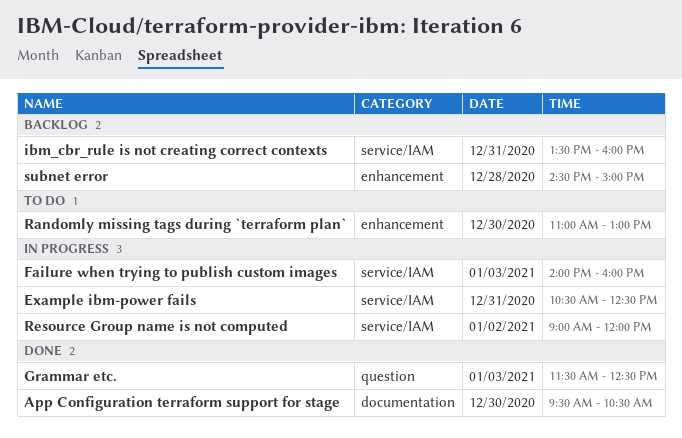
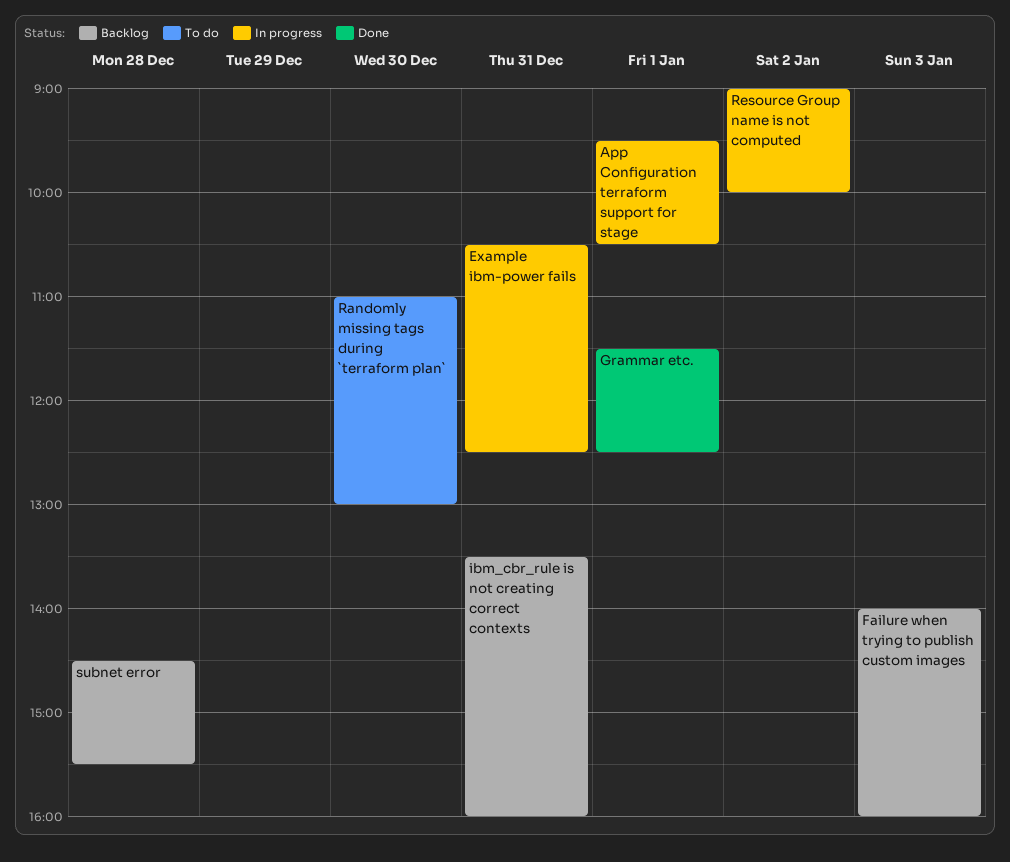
App Configuration terraform support for stage, status: Done -> In progress
App Configuration terraform support for stage, day: Dec 30 -> Jan 1
Failure when trying to publish custom images, status: In progress -> Backlog
Grammar etc., day: Jan 3 -> Jan 1
Resource Group name is not computed, ends: 12:00 -> 10:00
subnet error, ends: 15:00 -> 15:30

